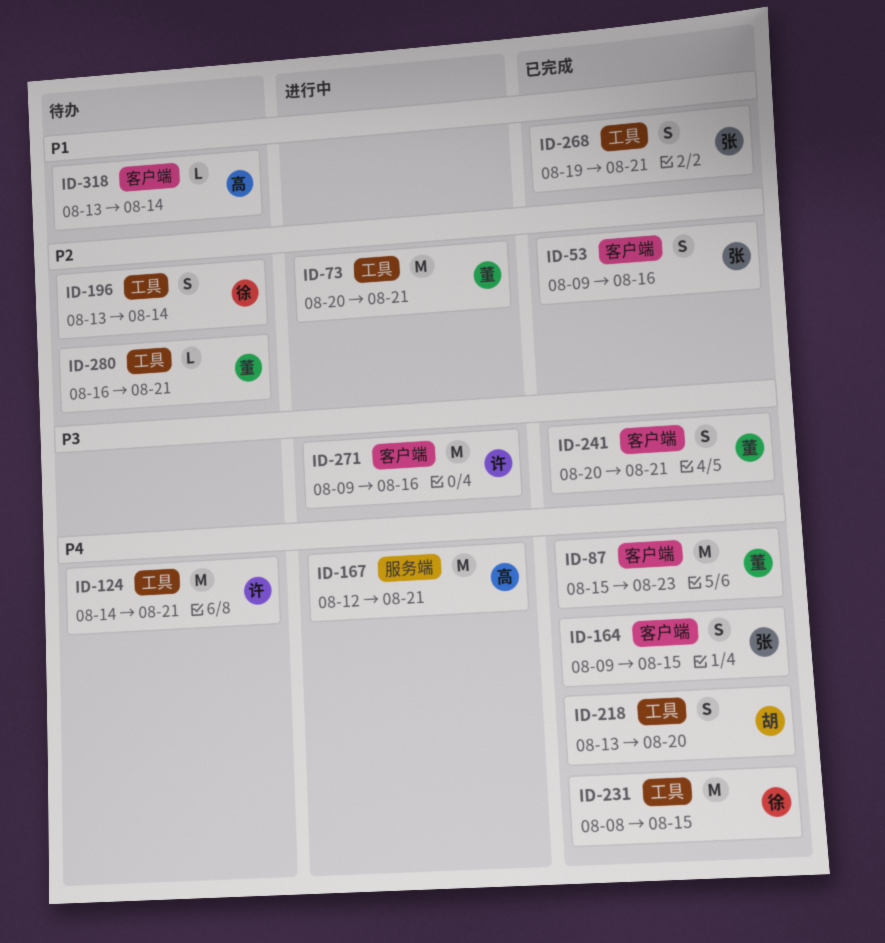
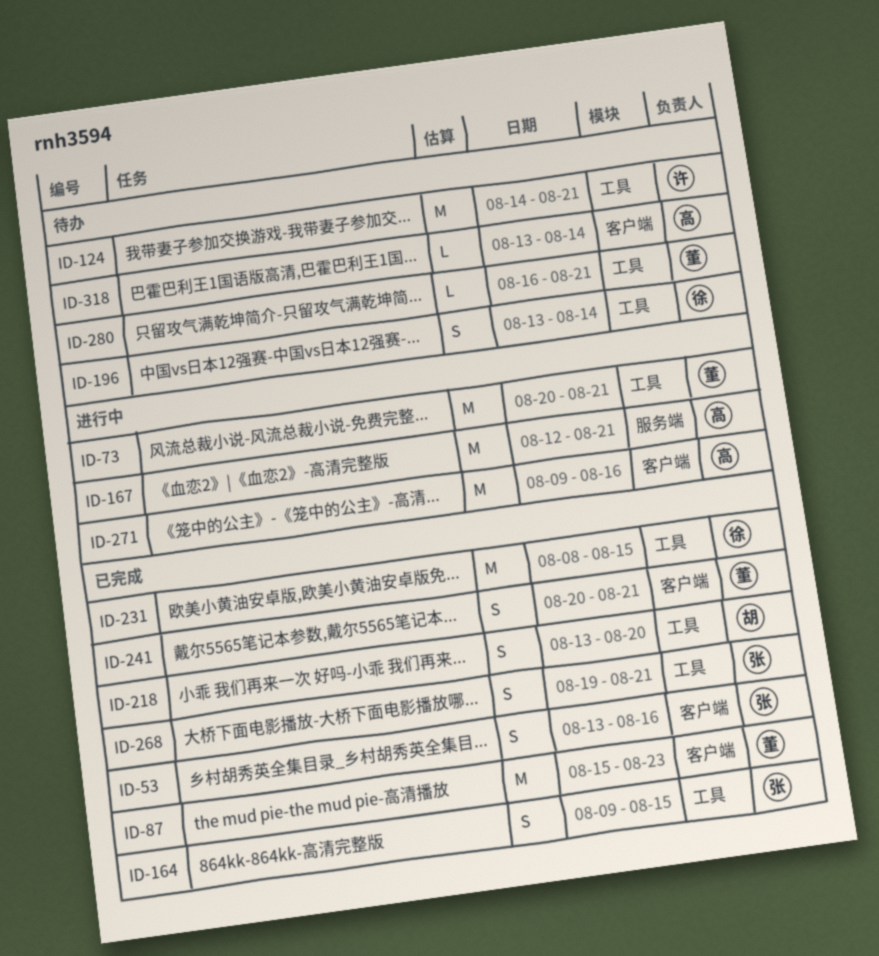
ID-53, start: Aug 9 -> Aug 13
ID-164, label: 客户端 -> 工具
ID-271, owner: 许 -> 高

